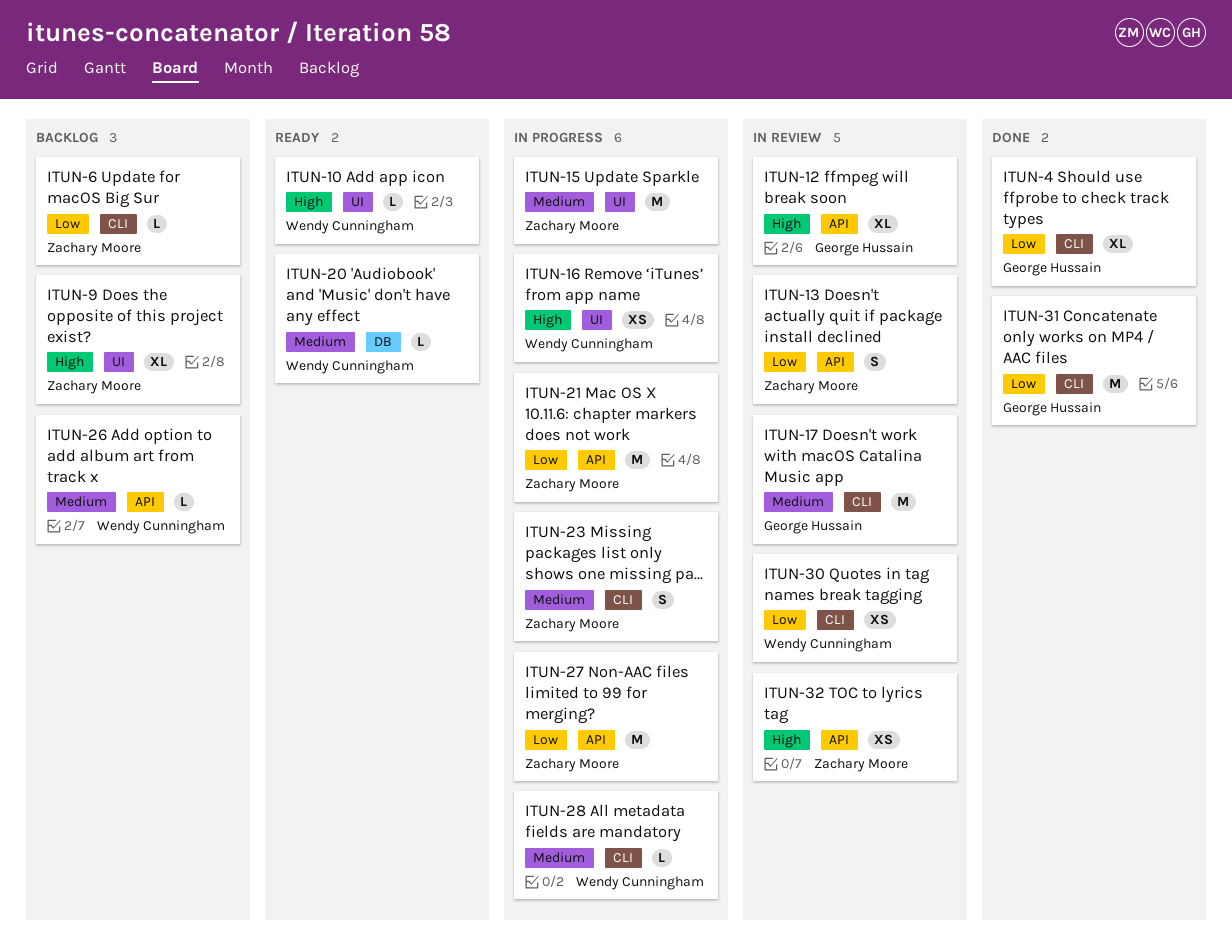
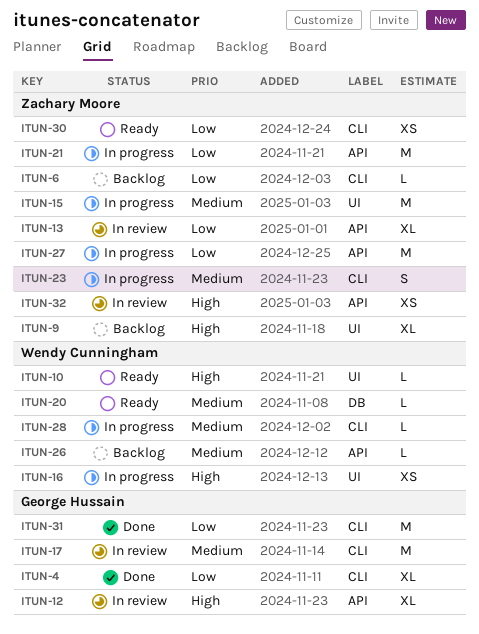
ITUN-13, estimate: S -> XL
ITUN-30, status: In review -> Ready
ITUN-30, owner: Wendy Cunningham -> Zachary Moore

